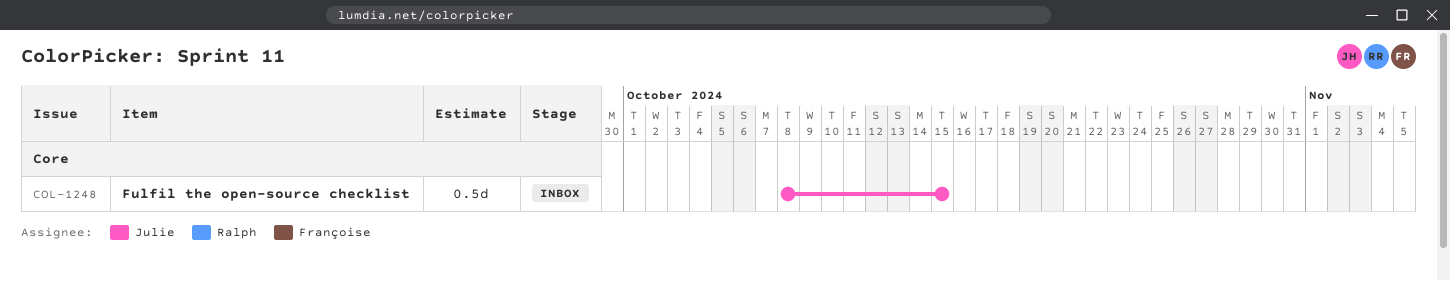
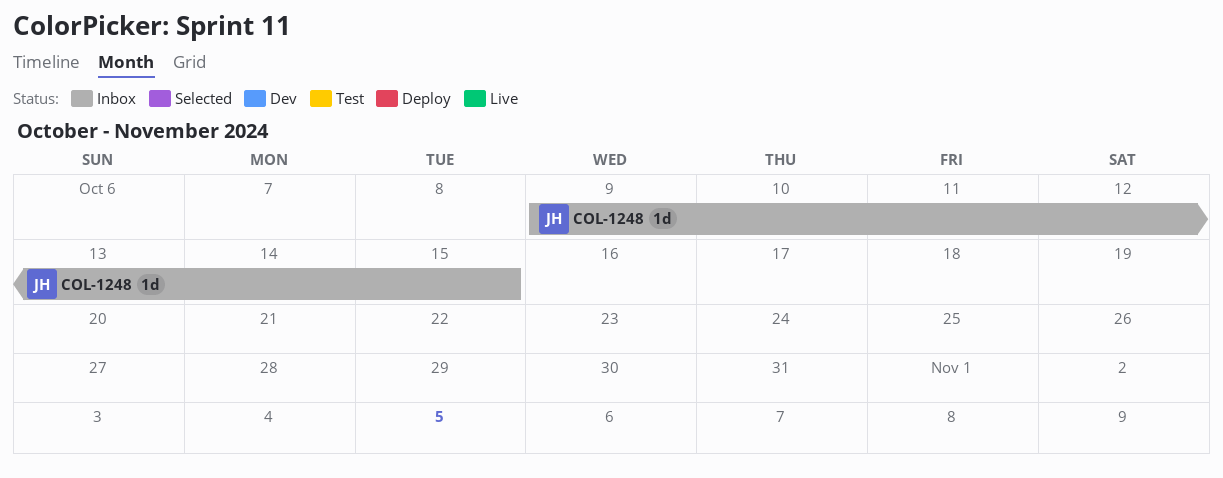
COL-1248, estimate: 0.5d -> 1d
COL-1248, start: Oct 8 -> Oct 9

